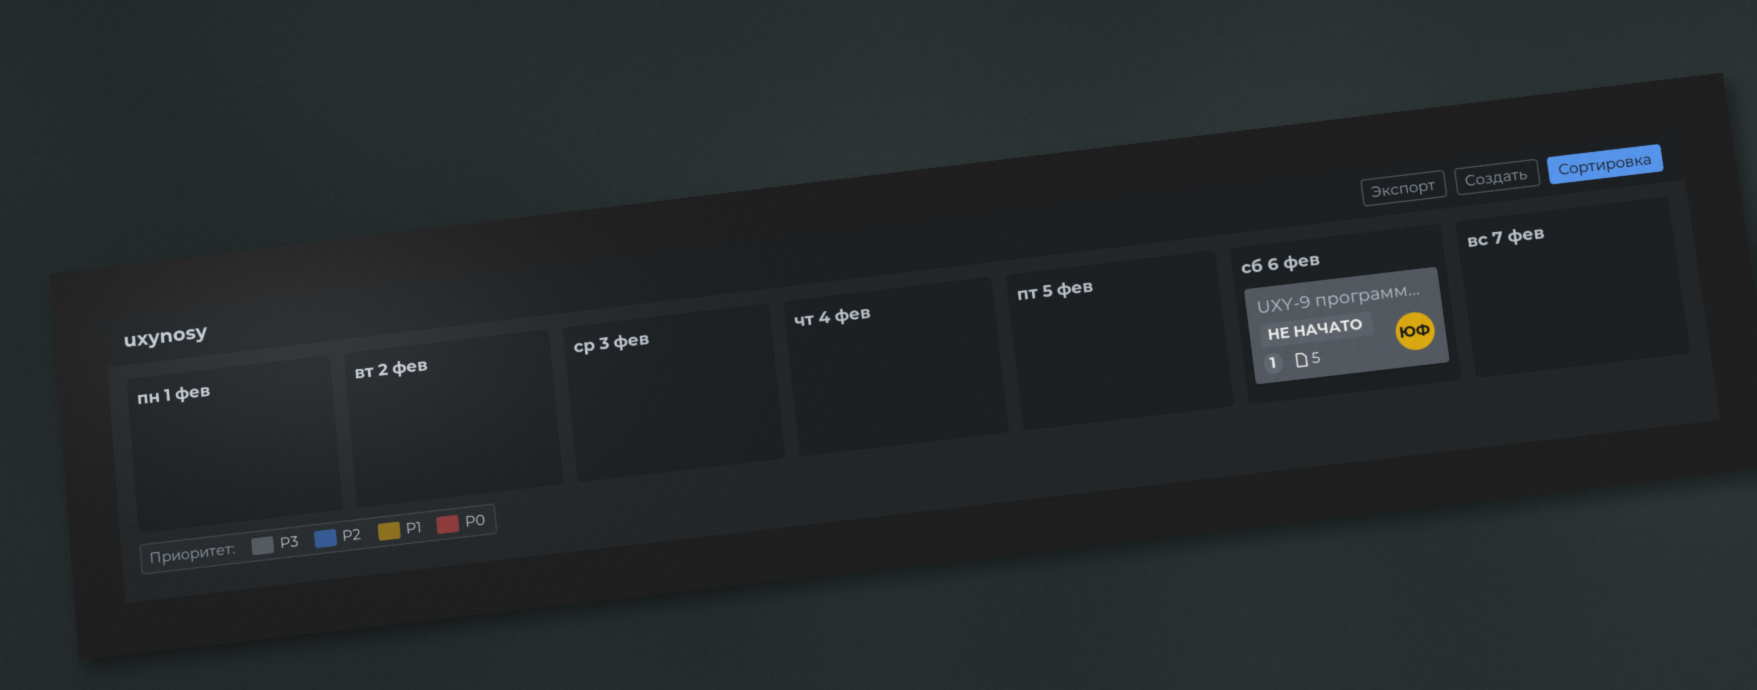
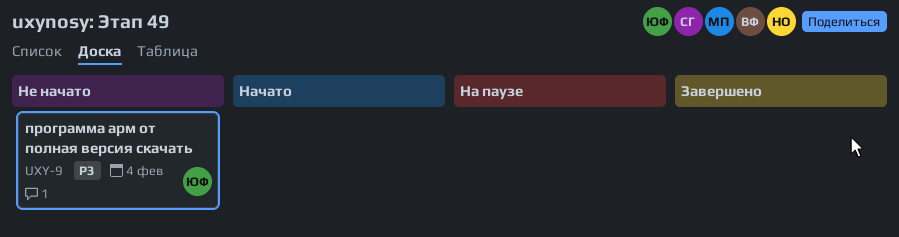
UXY-9, due: Feb 6 -> Feb 4

